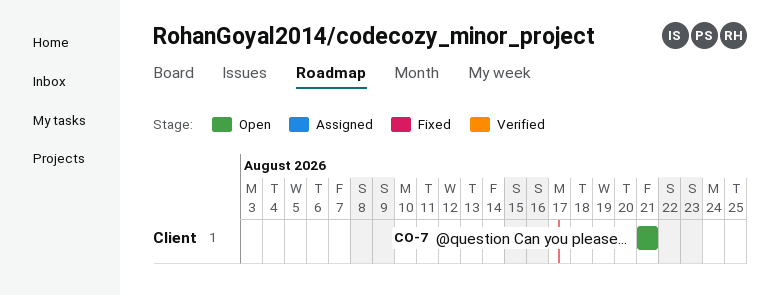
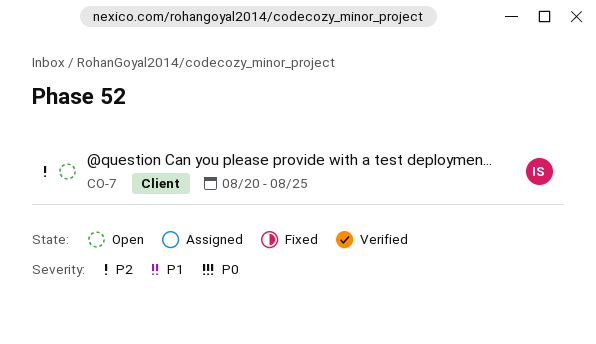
CO-7, start: Aug 21 -> Aug 20
CO-7, due: Aug 21 -> Aug 25

